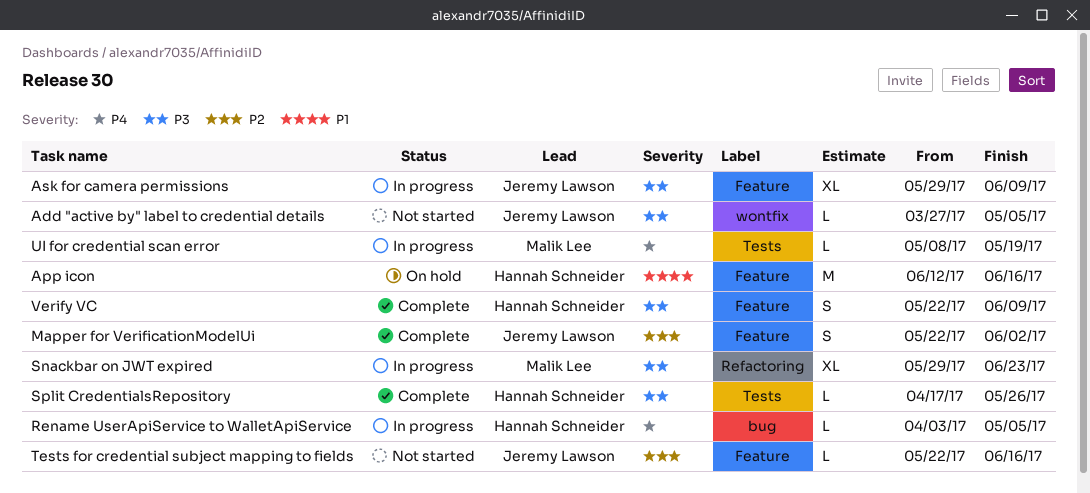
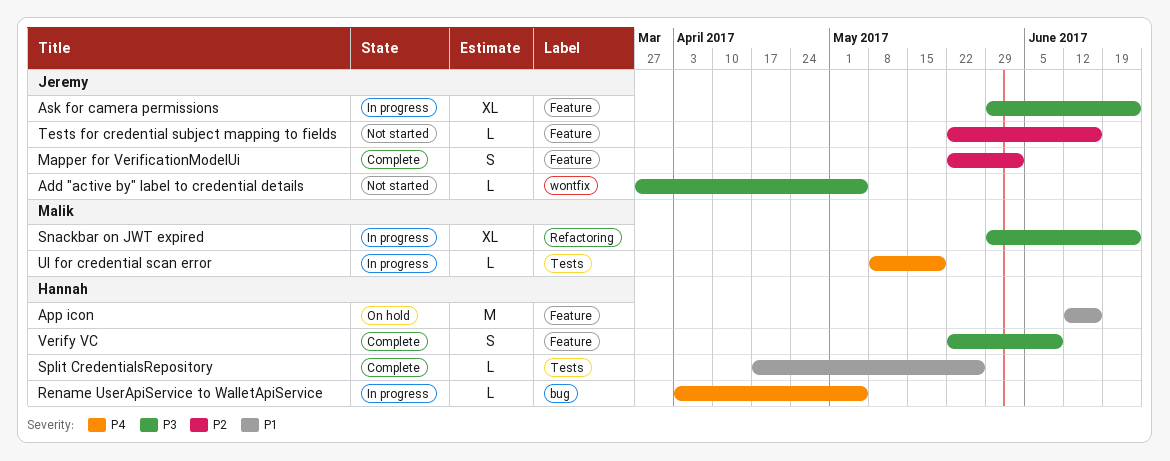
Ask for camera permissions, due: Jun 9 -> Jun 23
Split CredentialsRepository, priority: P3 -> P1

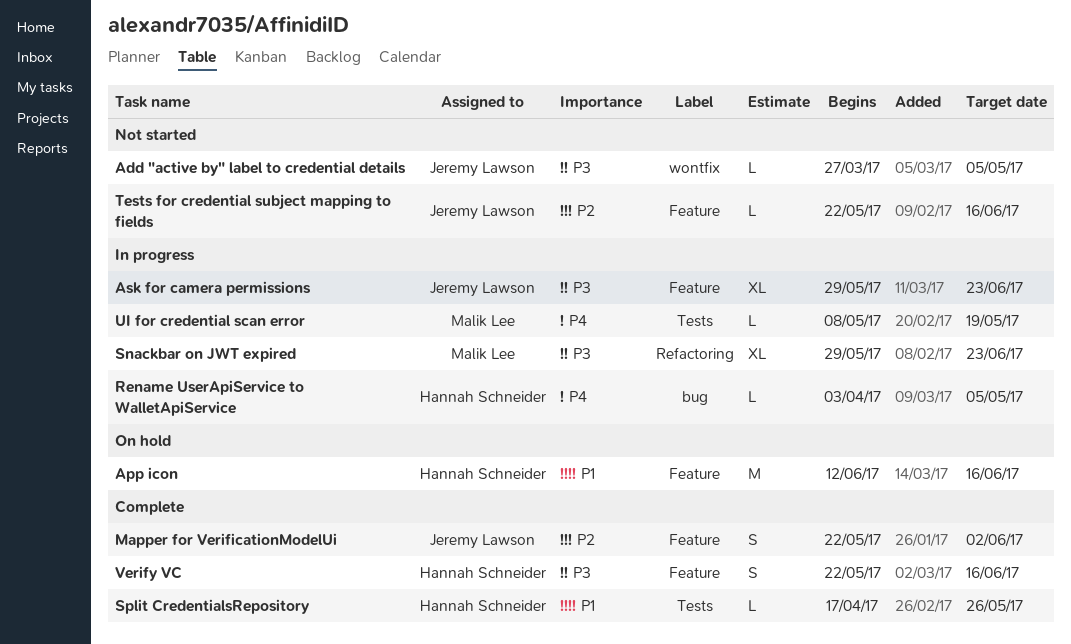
Verify VC, due: Jun 9 -> Jun 16

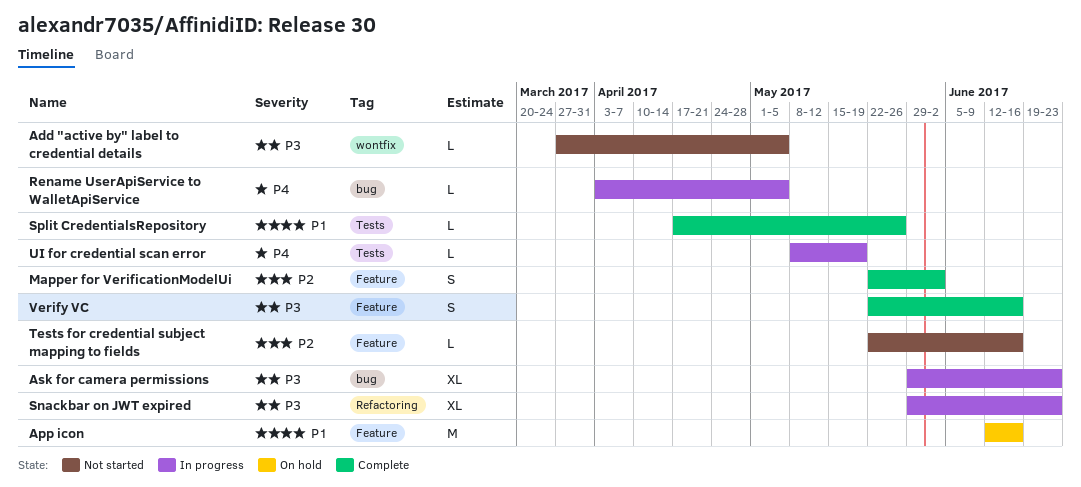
Ask for camera permissions, label: Feature -> bug

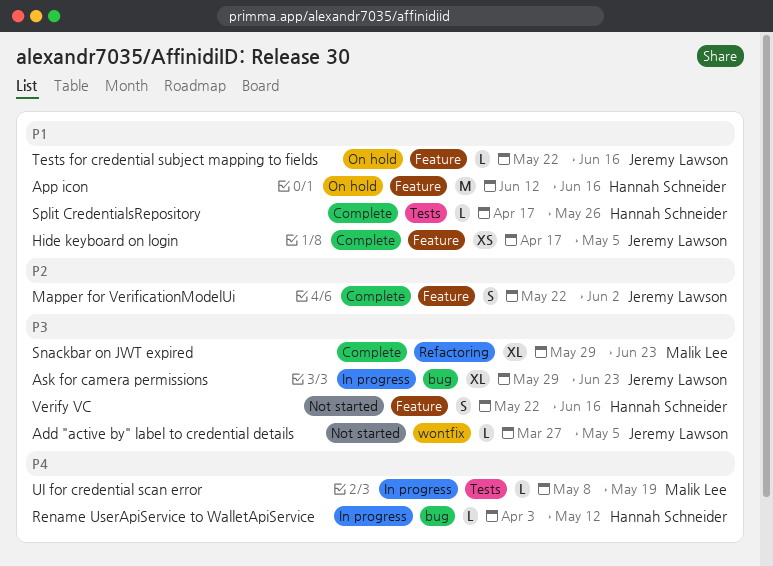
Hide keyboard on login: none -> present
Rename UserApiService to WalletApiService, due: May 5 -> May 12
Snackbar on JWT expired, status: In progress -> Complete
Tests for credential subject mapping to fields, status: Not started -> On hold
Tests for credential subject mapping to fields, priority: P2 -> P1
Verify VC, status: Complete -> Not started

